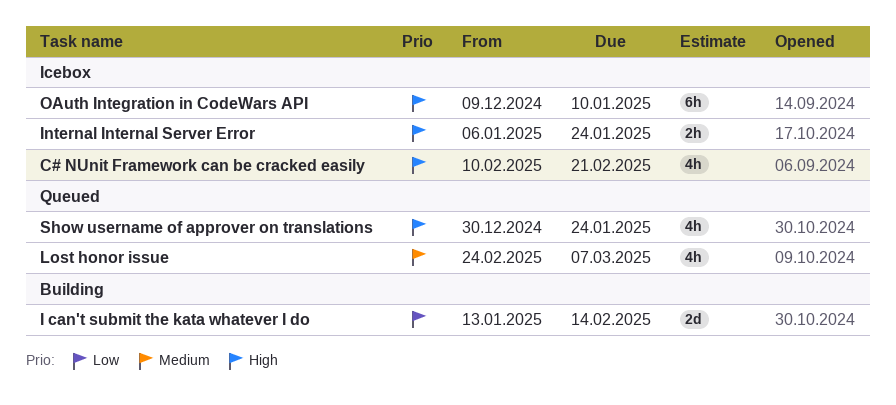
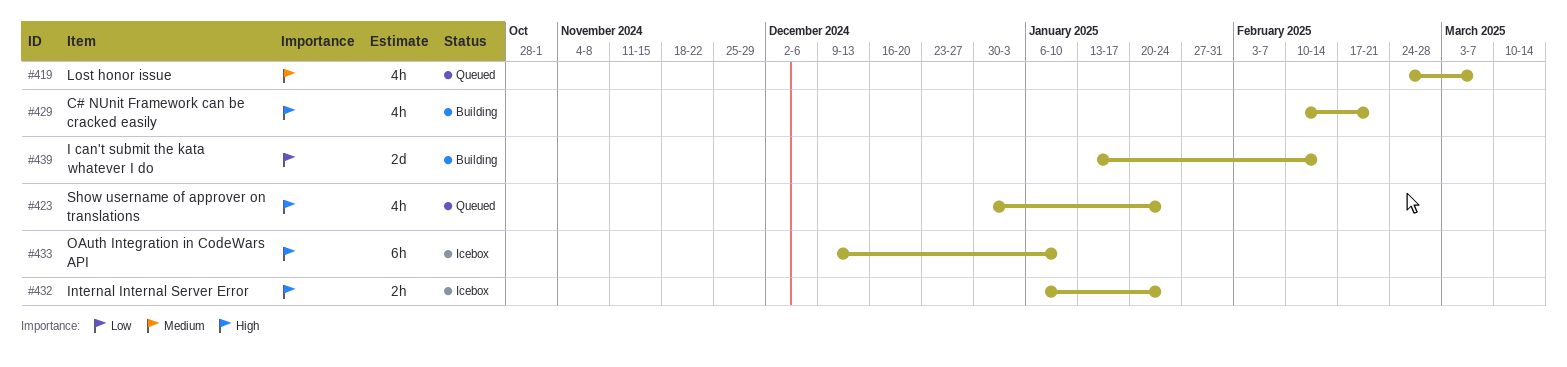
C# NUnit Framework can be cracked easily, status: Icebox -> Building

